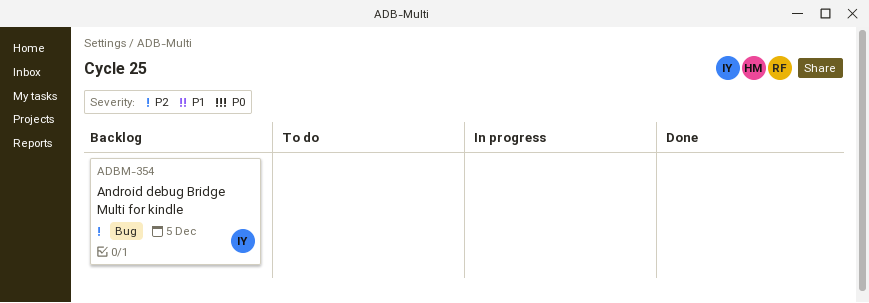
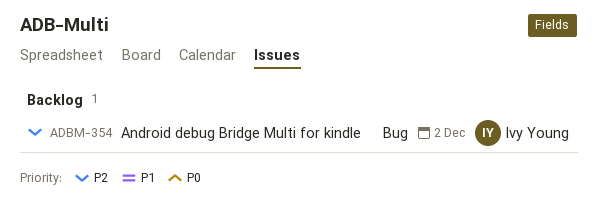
ADBM-354, due: Dec 5 -> Dec 2

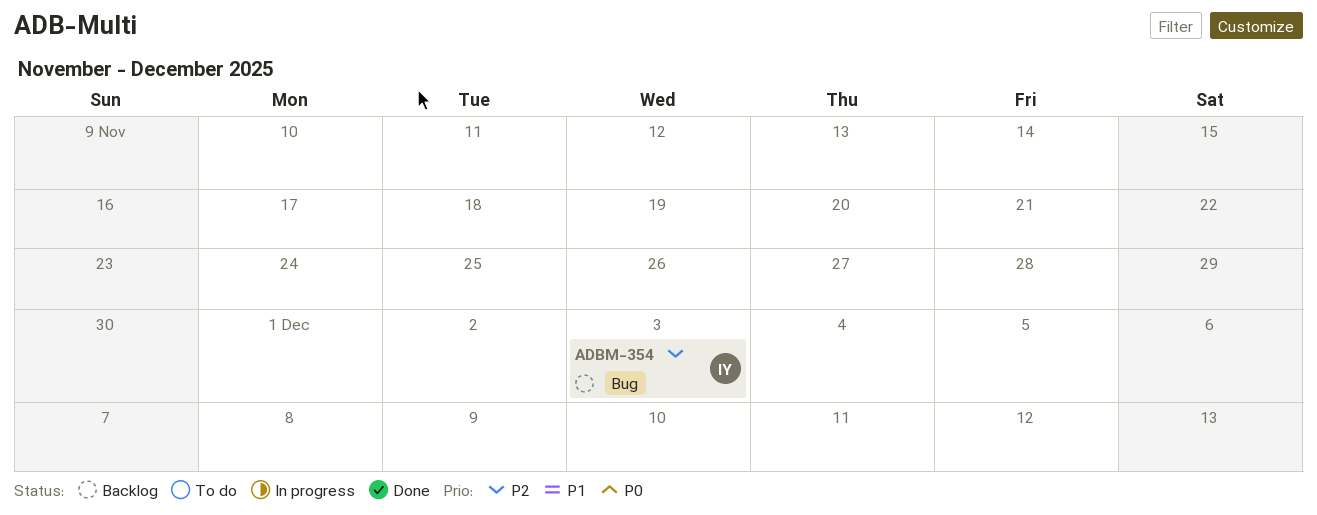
ADBM-354, due: Dec 2 -> Dec 3

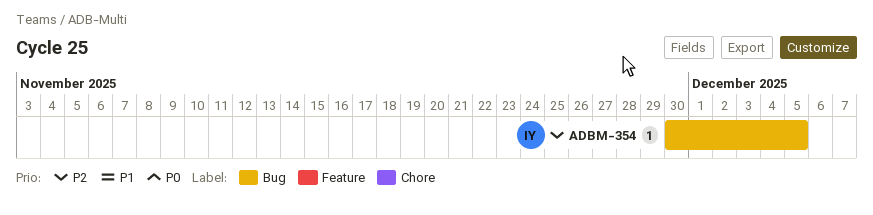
ADBM-354, due: Dec 3 -> Dec 5

